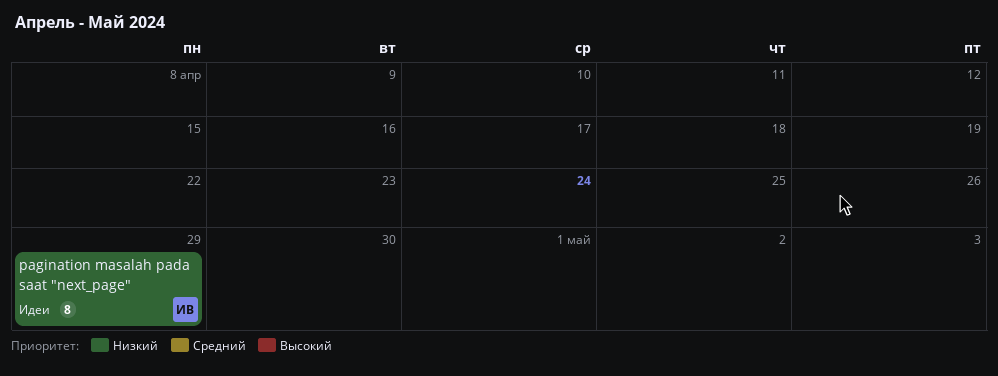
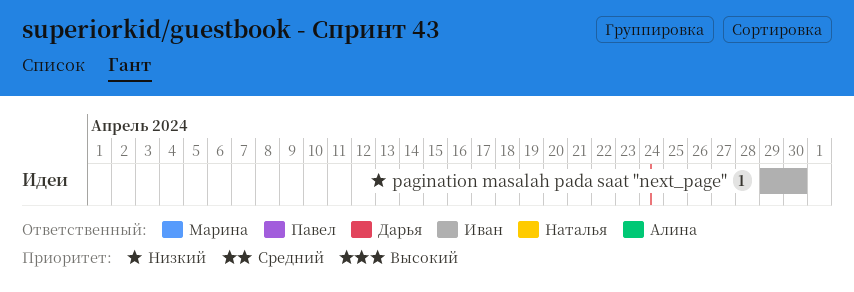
pagination masalah pada saat "next_page", estimate: 8 -> 1
pagination masalah pada saat "next_page", due: Apr 29 -> Apr 30

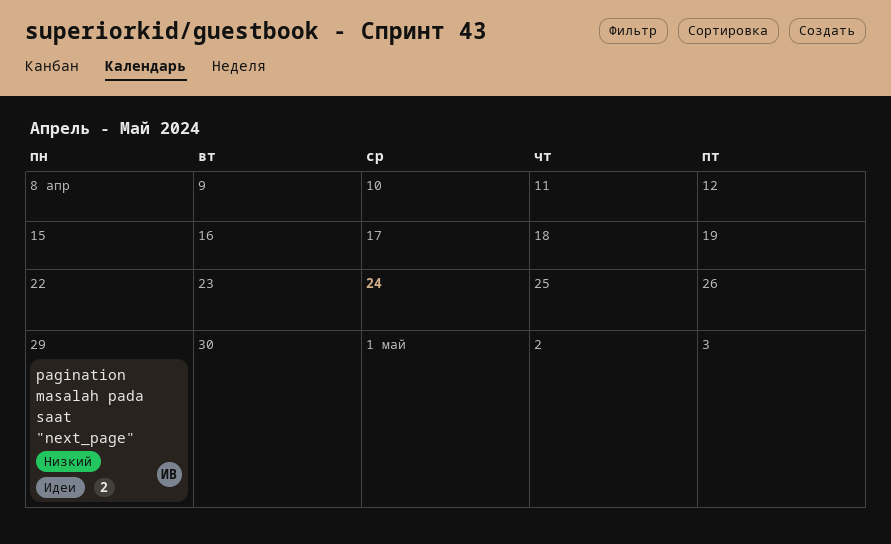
pagination masalah pada saat "next_page", estimate: 1 -> 2
pagination masalah pada saat "next_page", due: Apr 30 -> Apr 29

